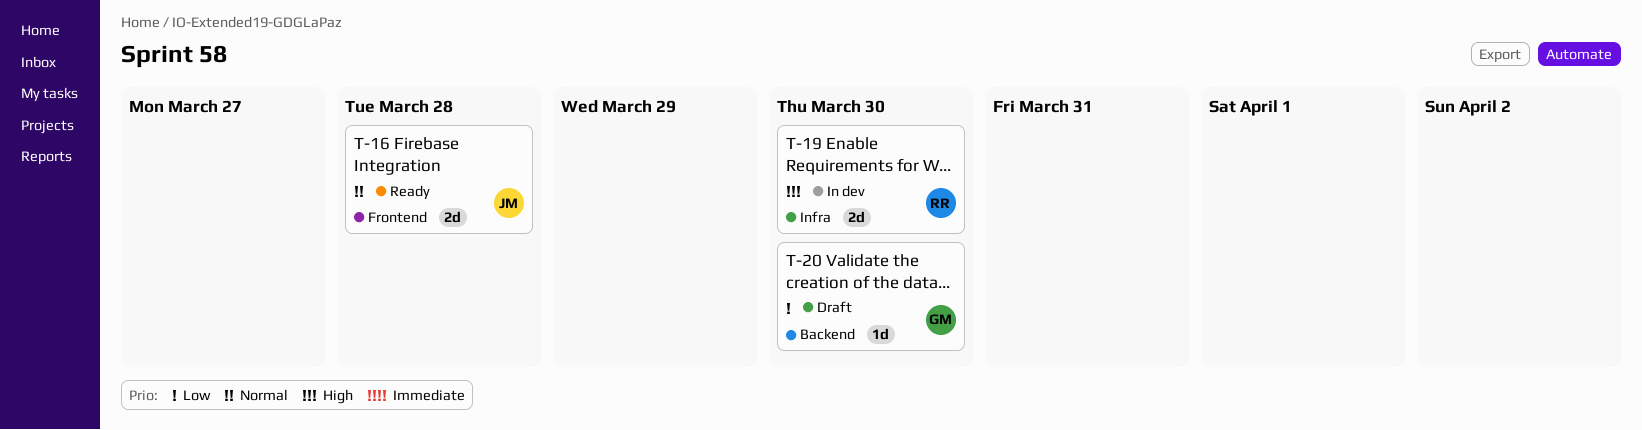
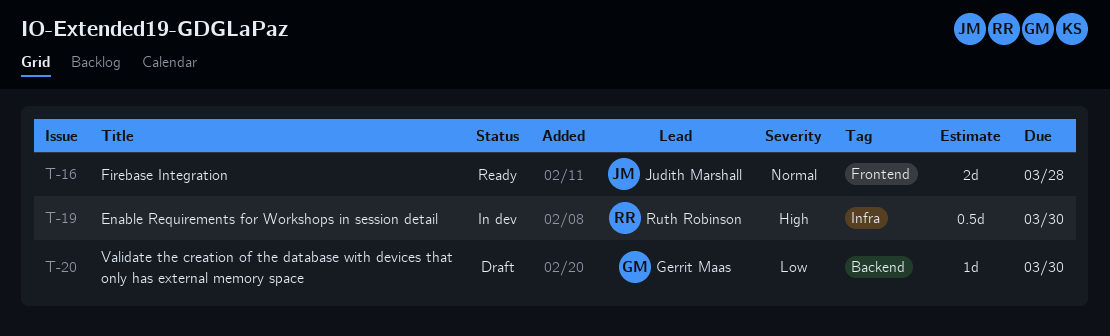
T-19, estimate: 2d -> 0.5d

